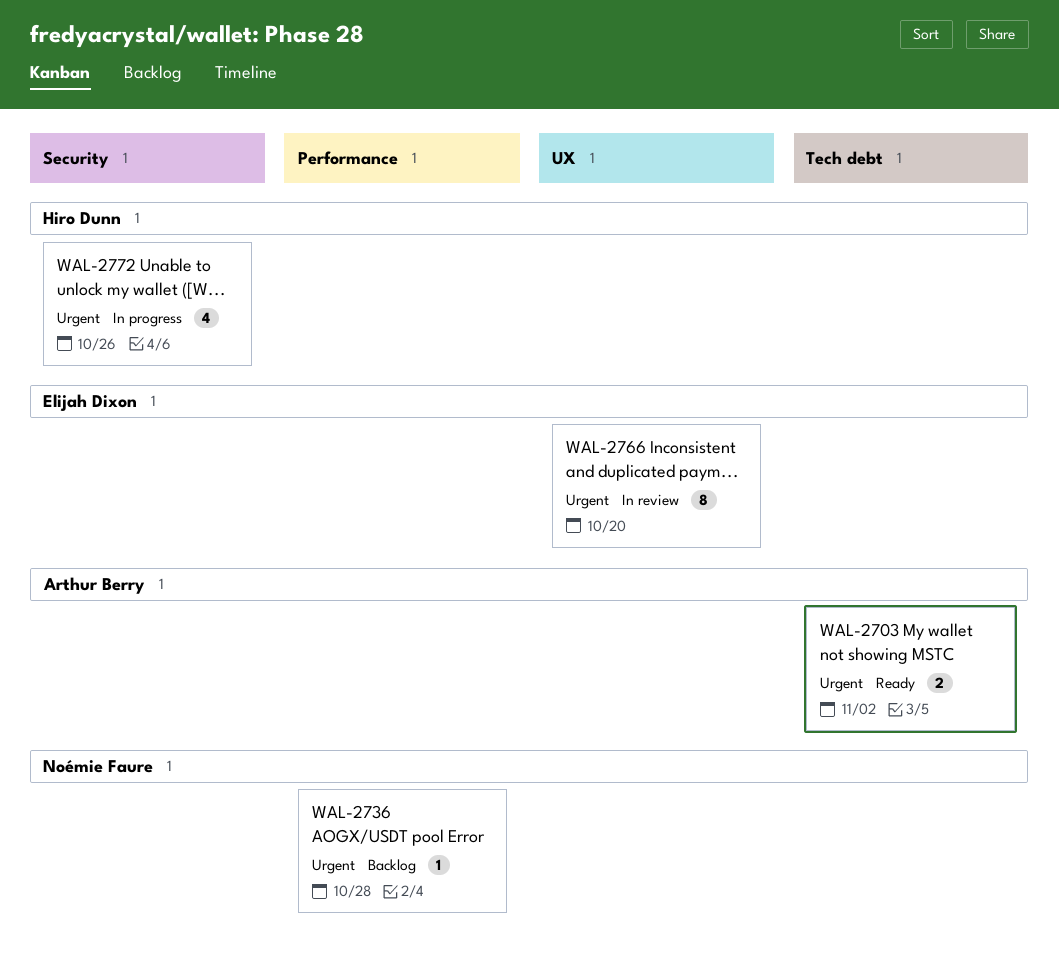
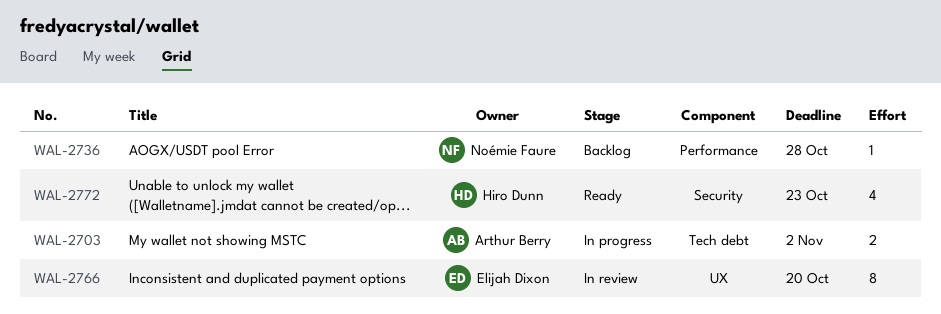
WAL-2703, status: Ready -> In progress
WAL-2772, status: In progress -> Ready
WAL-2772, due: Oct 26 -> Oct 23

